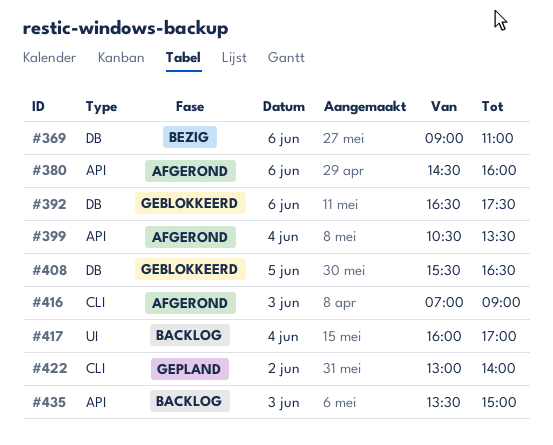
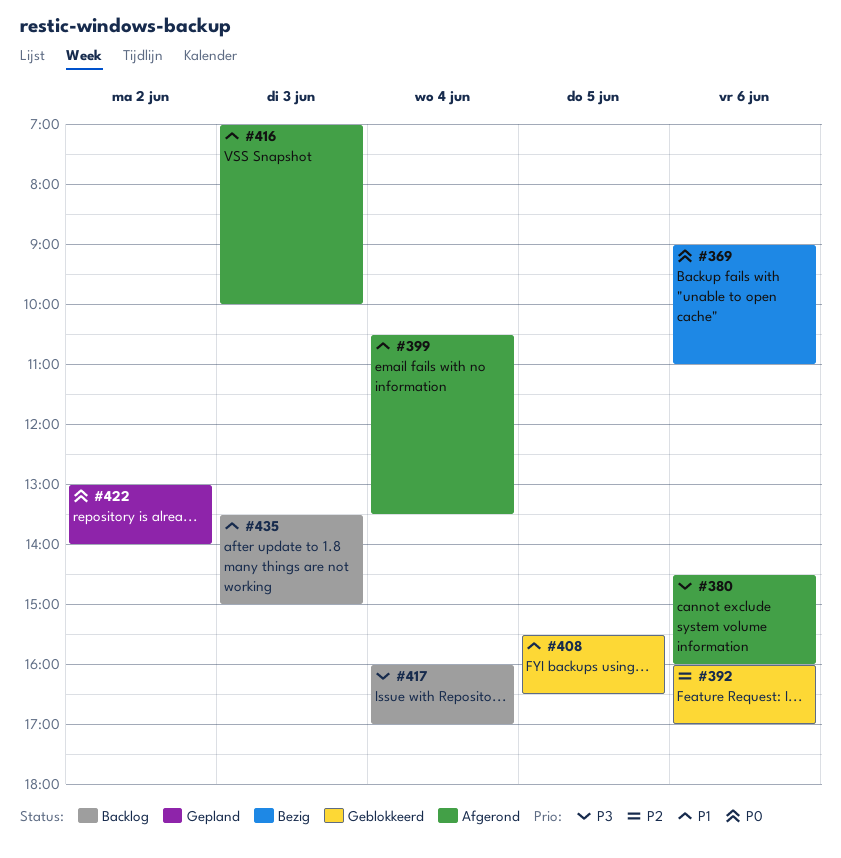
#392, begins: 16:30 -> 16:00
#392, ends: 17:30 -> 17:00
#416, ends: 09:00 -> 10:00

